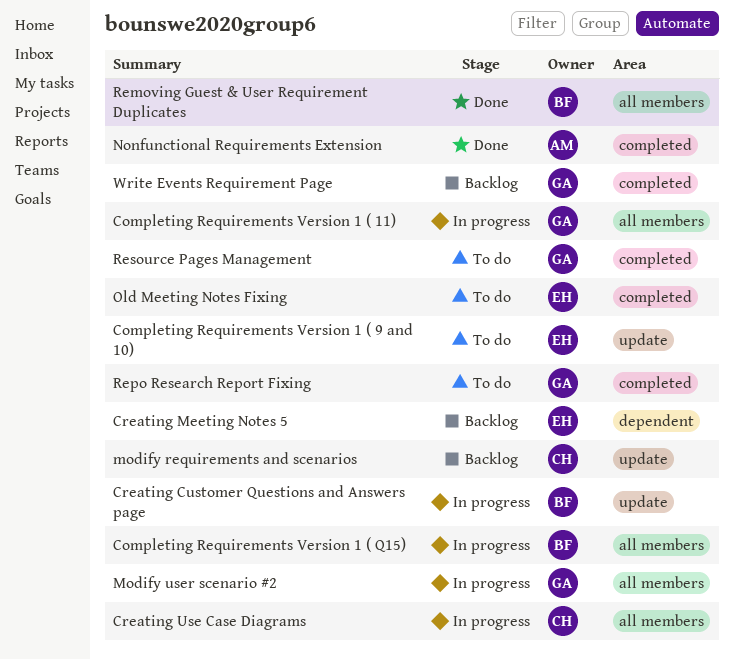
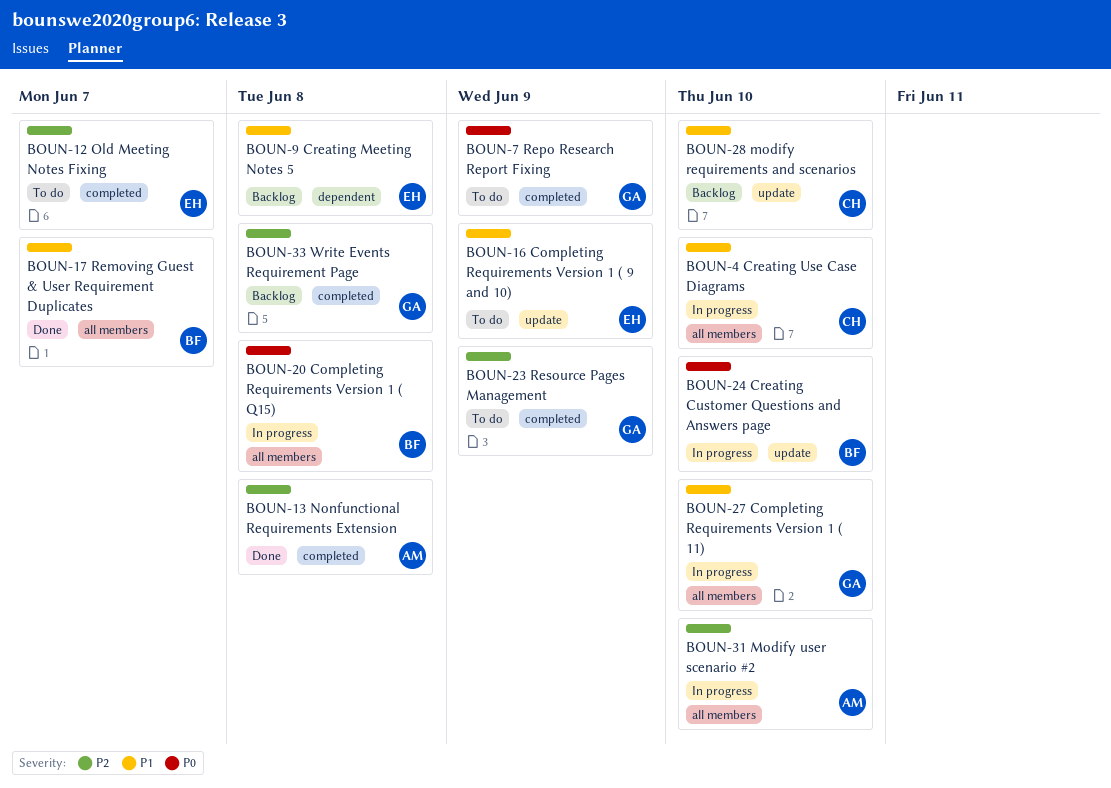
Modify user scenario #2, owner: GA -> AM

